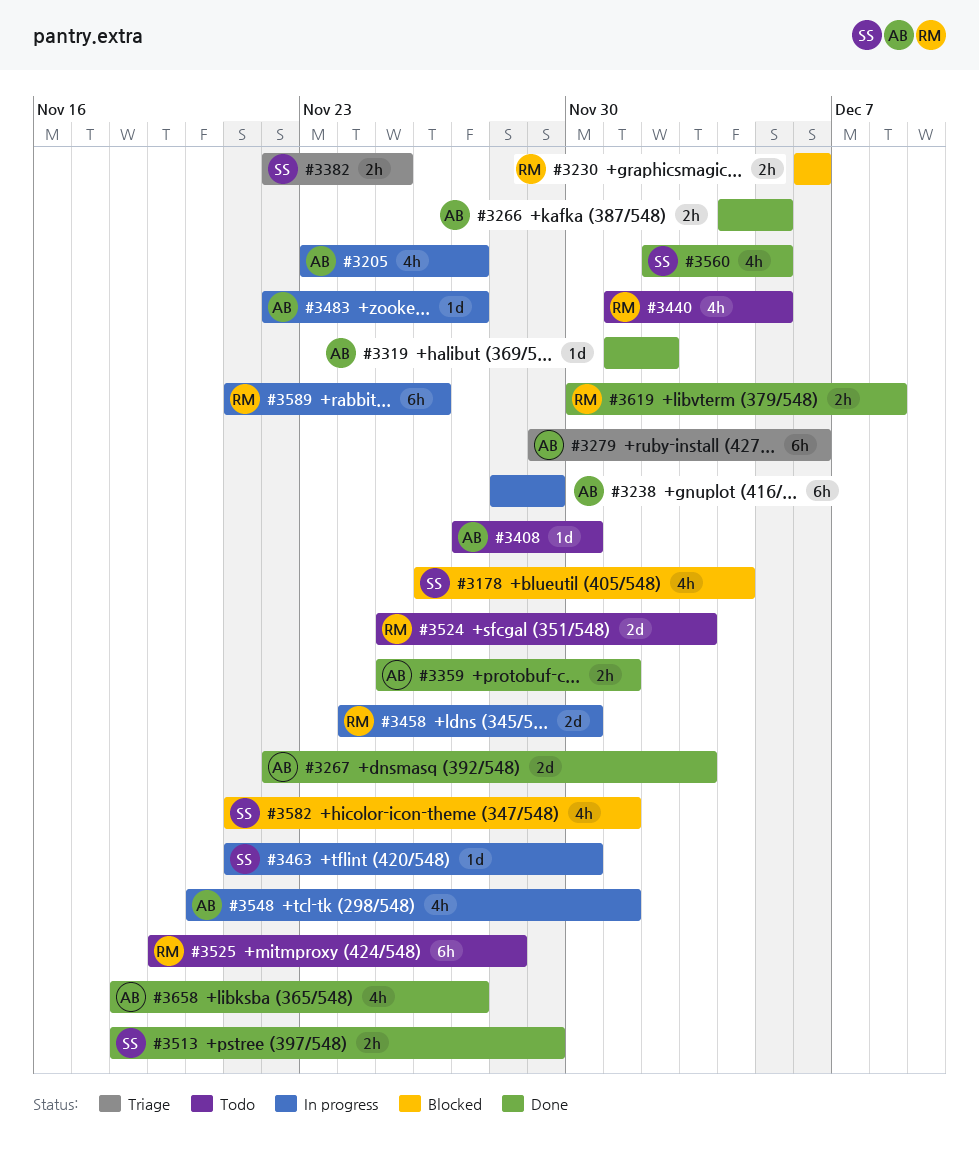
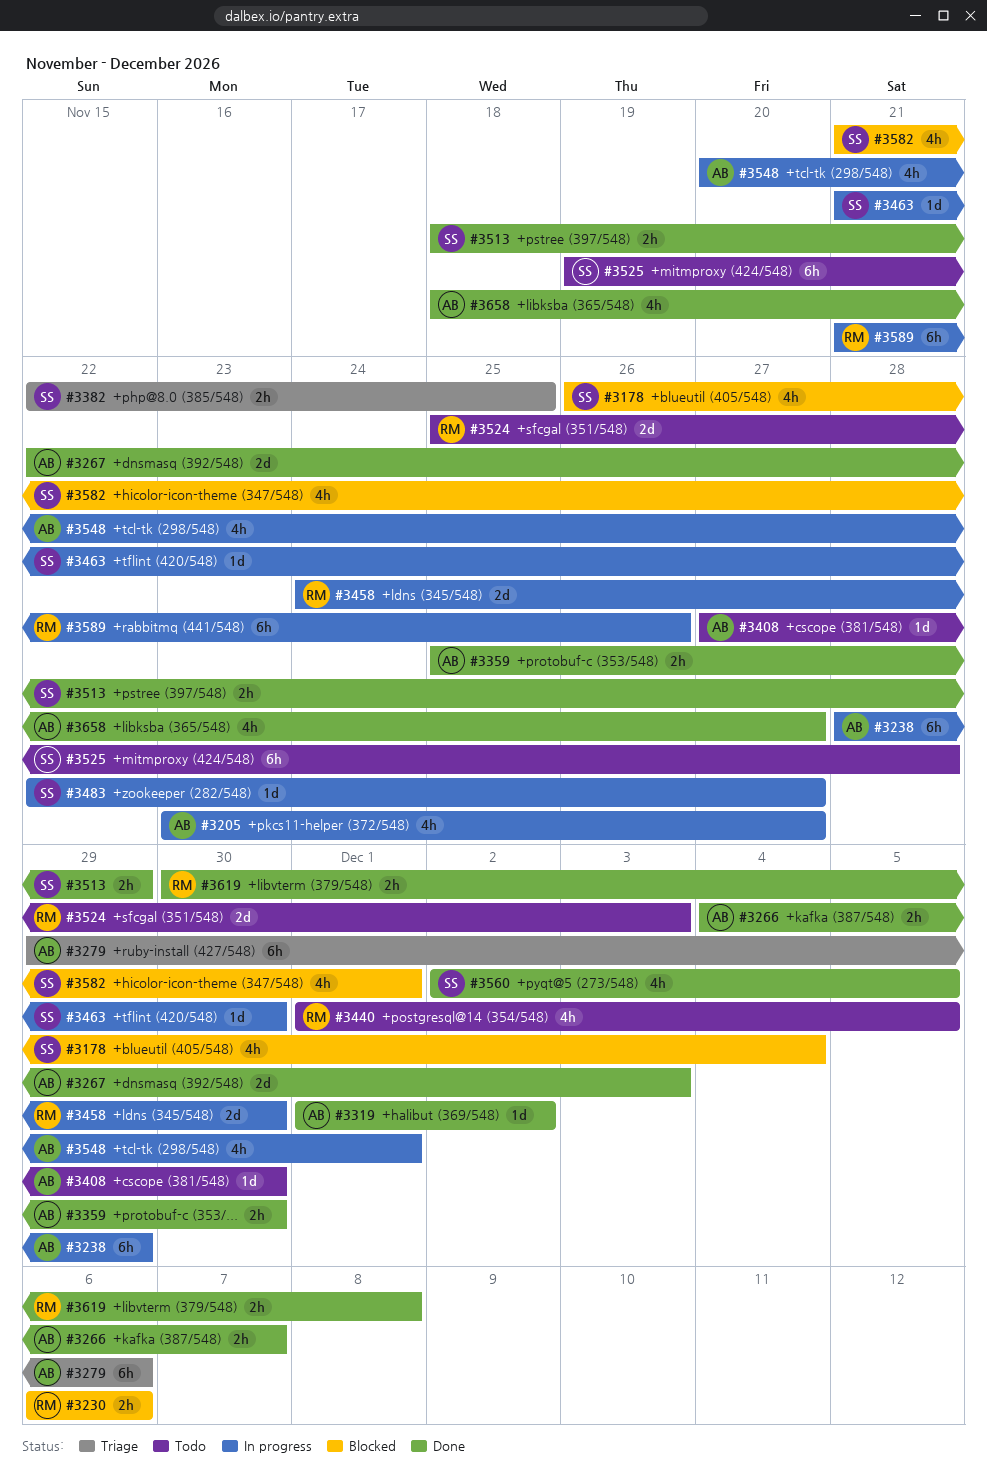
#3266, due: Dec 5 -> Dec 7
#3359, due: Dec 1 -> Nov 30
#3483, owner: AB -> SS
#3525, owner: RM -> SS

